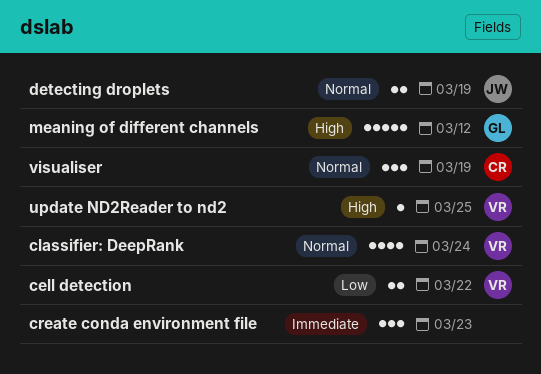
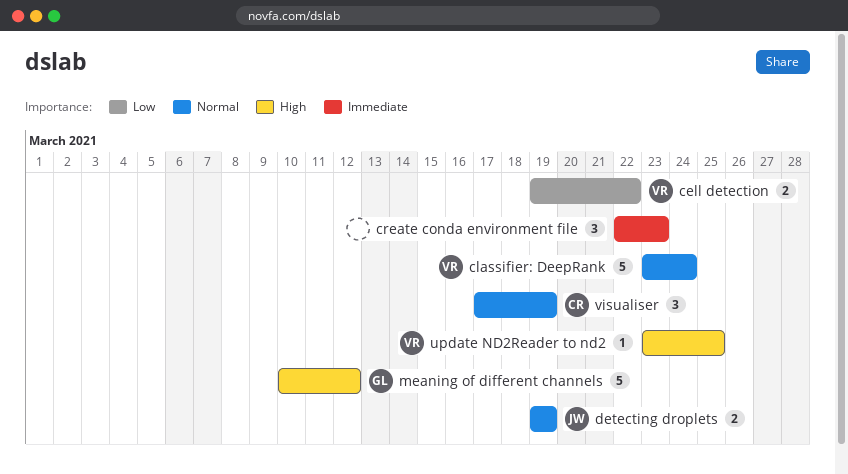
classifier: DeepRank, estimate: 4 -> 5

